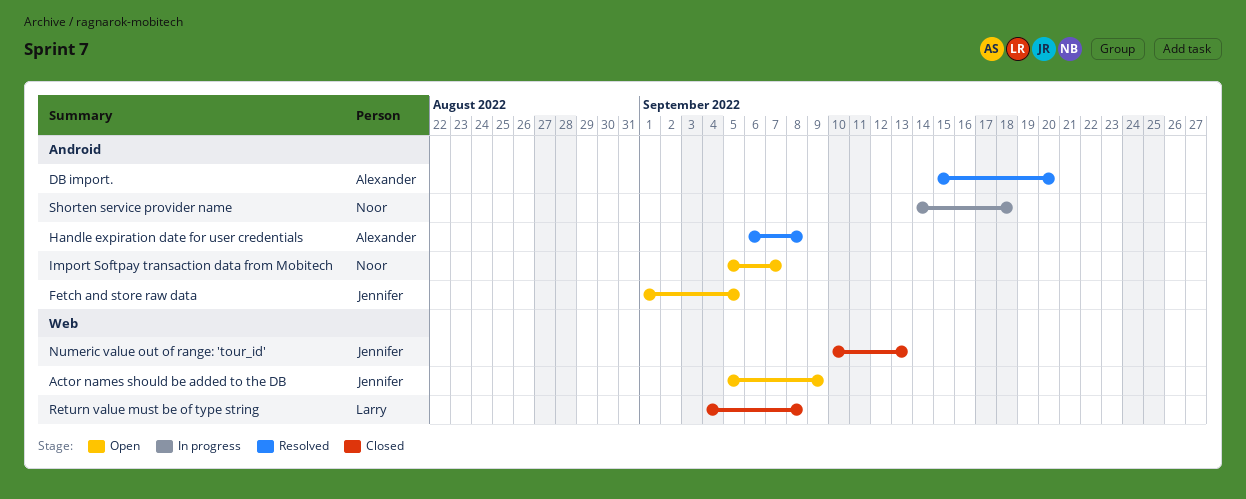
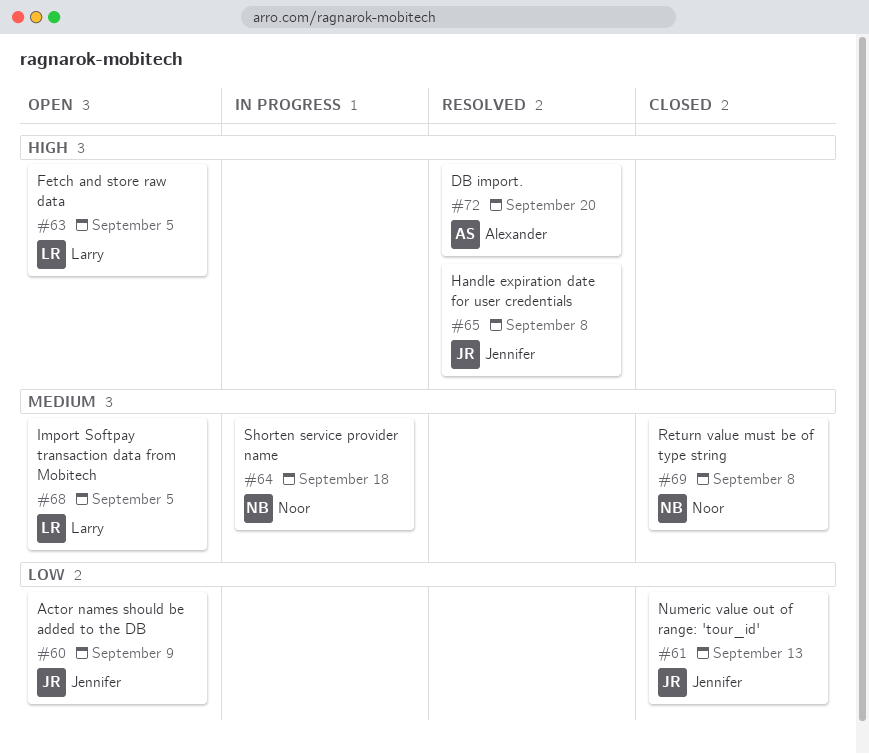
Fetch and store raw data, owner: Jennifer -> Larry
Handle expiration date for user credentials, owner: Alexander -> Jennifer
Import Softpay transaction data from Mobitech, owner: Noor -> Larry
Import Softpay transaction data from Mobitech, due: Sep 7 -> Sep 5
Return value must be of type string, owner: Larry -> Noor

